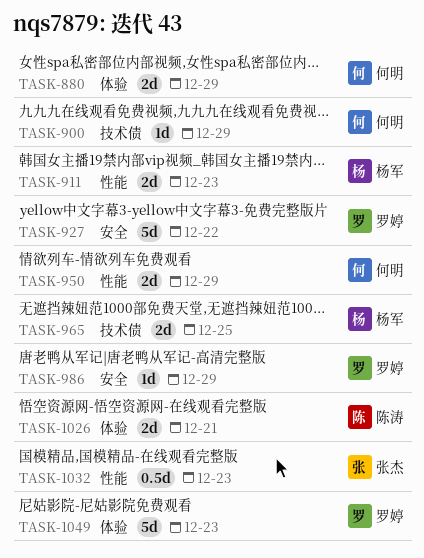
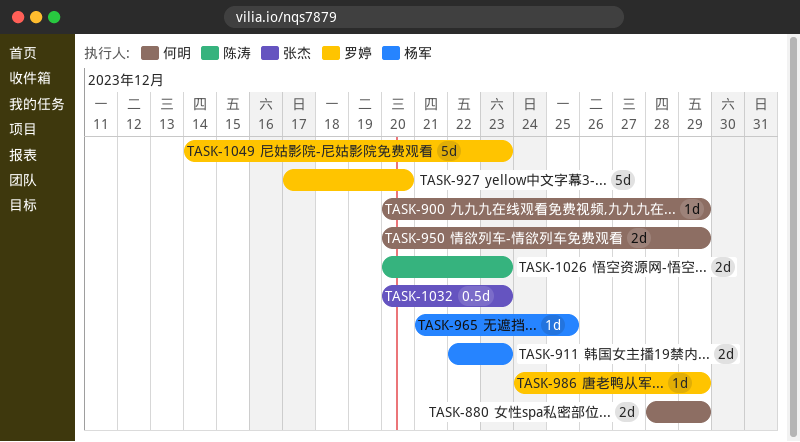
TASK-927, due: Dec 22 -> Dec 20
TASK-965, estimate: 2d -> 1d
TASK-1026, due: Dec 21 -> Dec 23

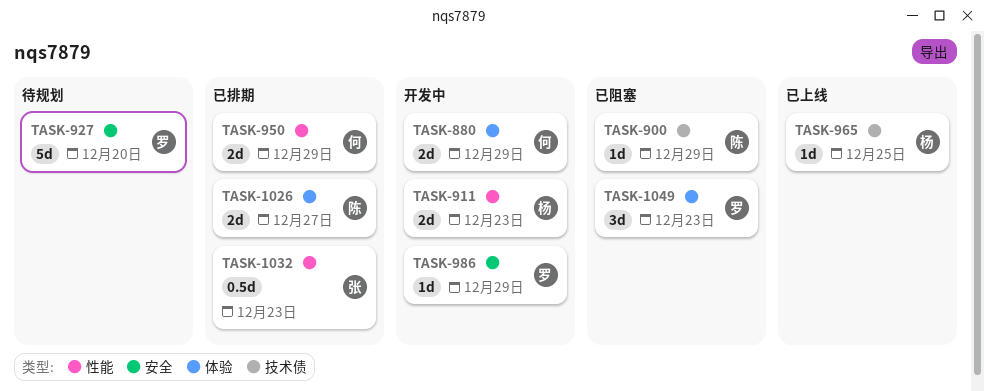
TASK-900, owner: 何明 -> 陈涛
TASK-1026, due: Dec 23 -> Dec 27
TASK-1049, estimate: 5d -> 3d

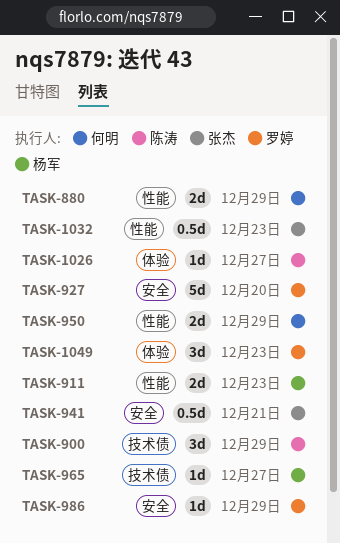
TASK-880, label: 体验 -> 性能
TASK-900, estimate: 1d -> 3d
TASK-941: none -> present
TASK-965, due: Dec 25 -> Dec 27
TASK-1026, estimate: 2d -> 1d

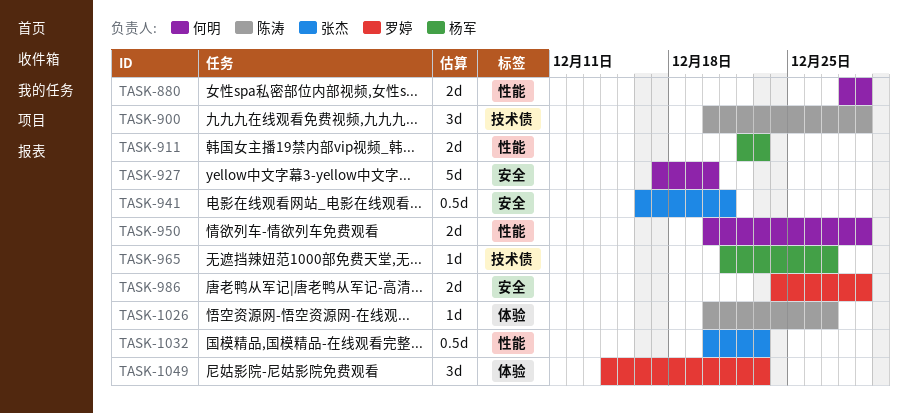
TASK-927, owner: 罗婷 -> 何明
TASK-986, estimate: 1d -> 2d

